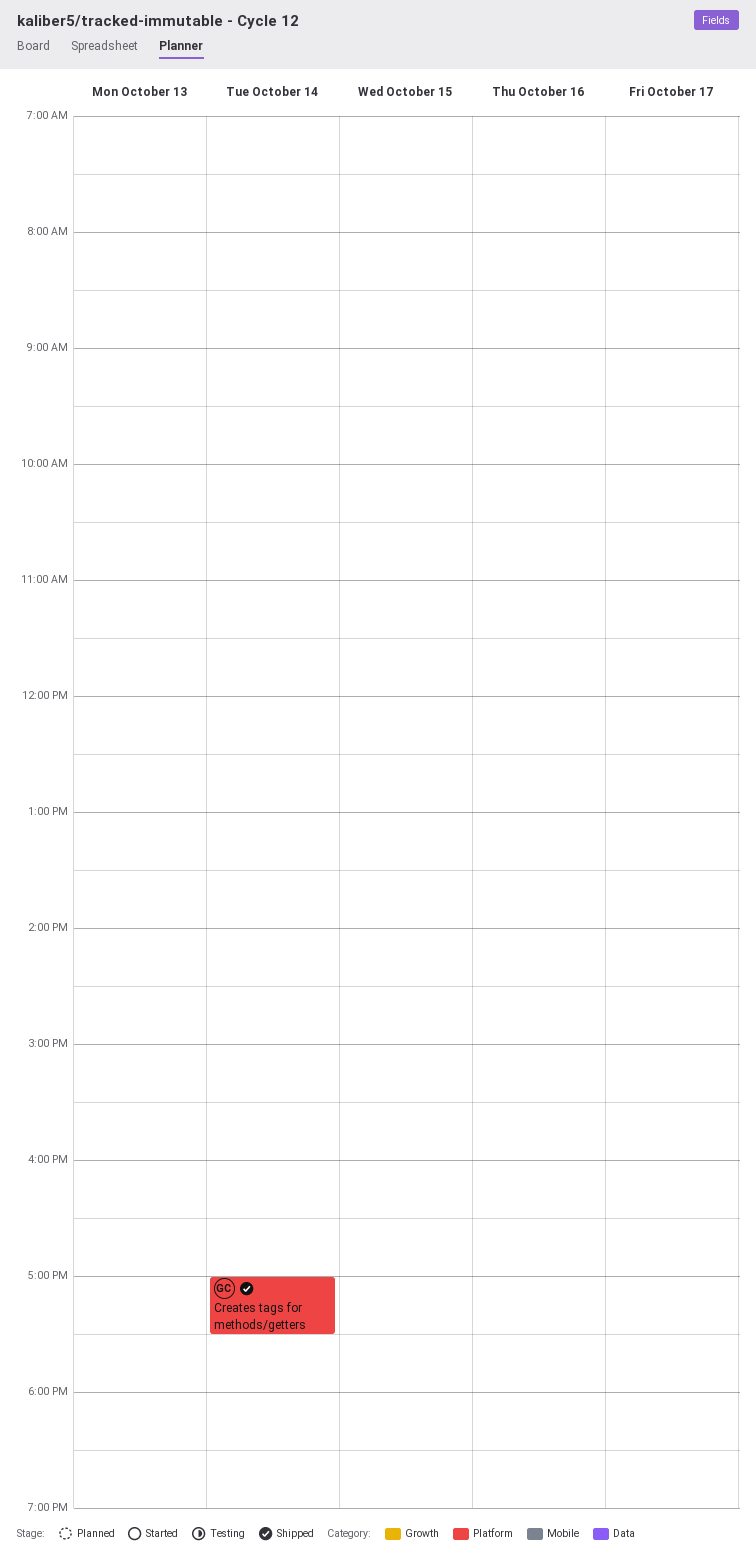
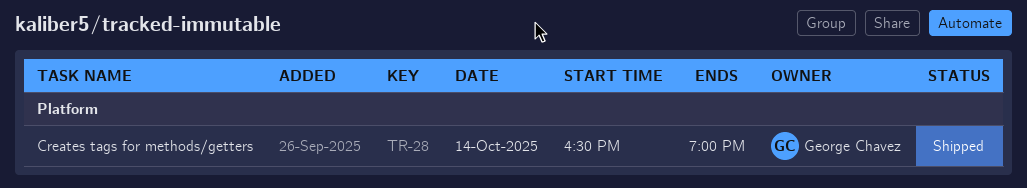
Creates tags for methods/getters, begins: 17:00 -> 16:30
Creates tags for methods/getters, ends: 17:30 -> 19:00

